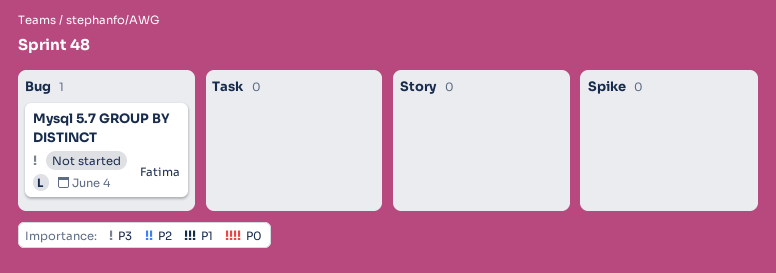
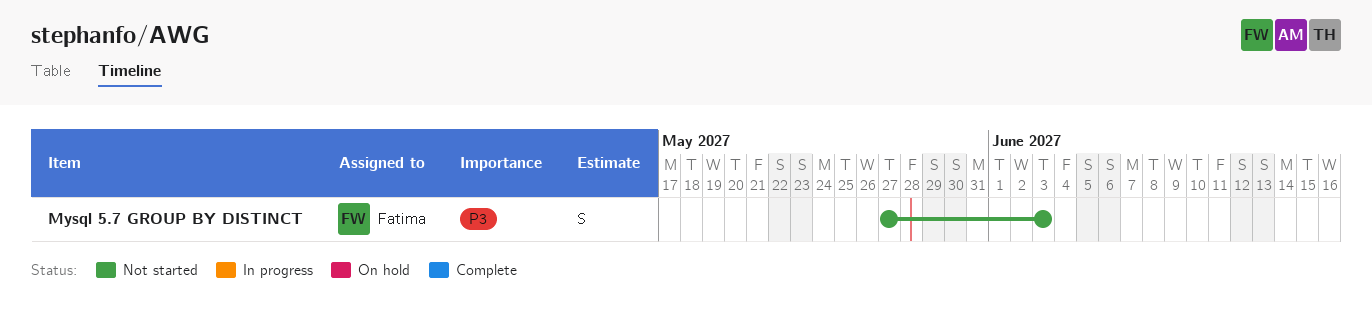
Mysql 5.7 GROUP BY DISTINCT, estimate: L -> S
Mysql 5.7 GROUP BY DISTINCT, due: Jun 4 -> Jun 3

